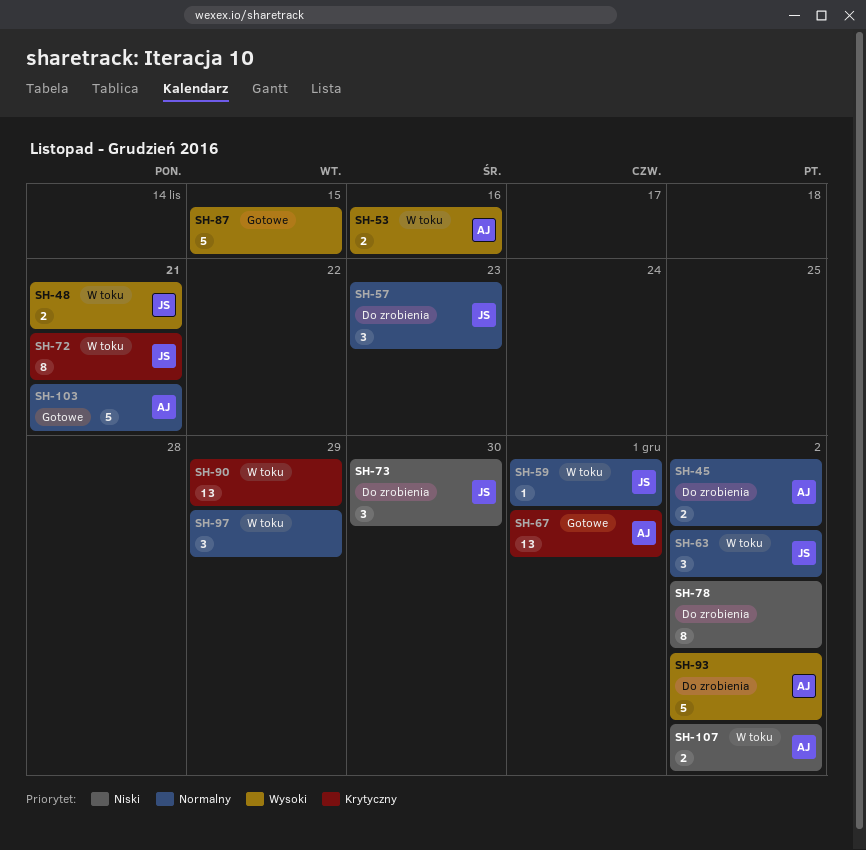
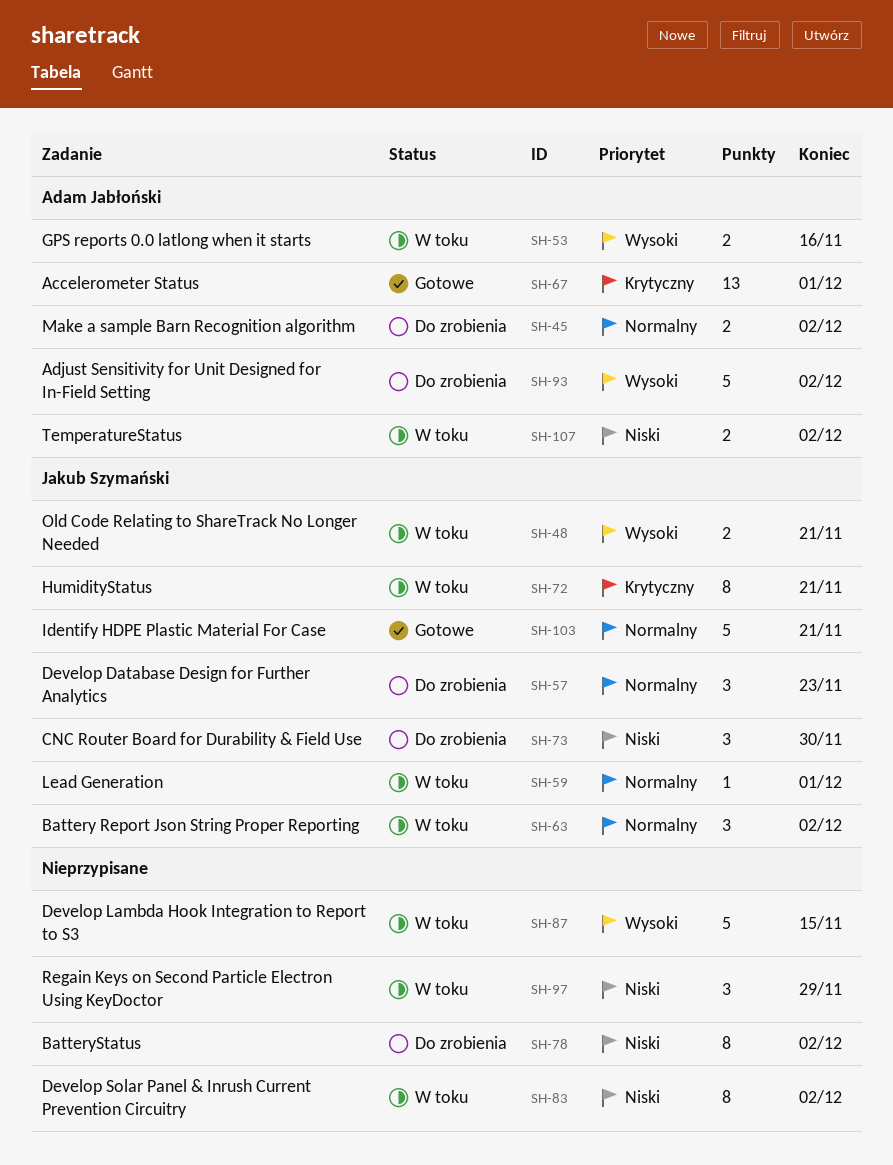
SH-83: none -> present
SH-87, status: Gotowe -> W toku
SH-90: present -> none
SH-97, priority: Normalny -> Niski
SH-103, owner: Adam Jabłoński -> Jakub Szymański

